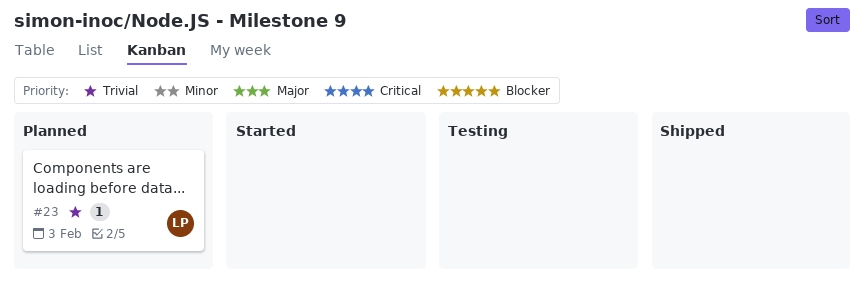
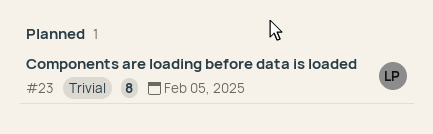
#23, estimate: 1 -> 8
#23, due: Feb 3 -> Feb 5

